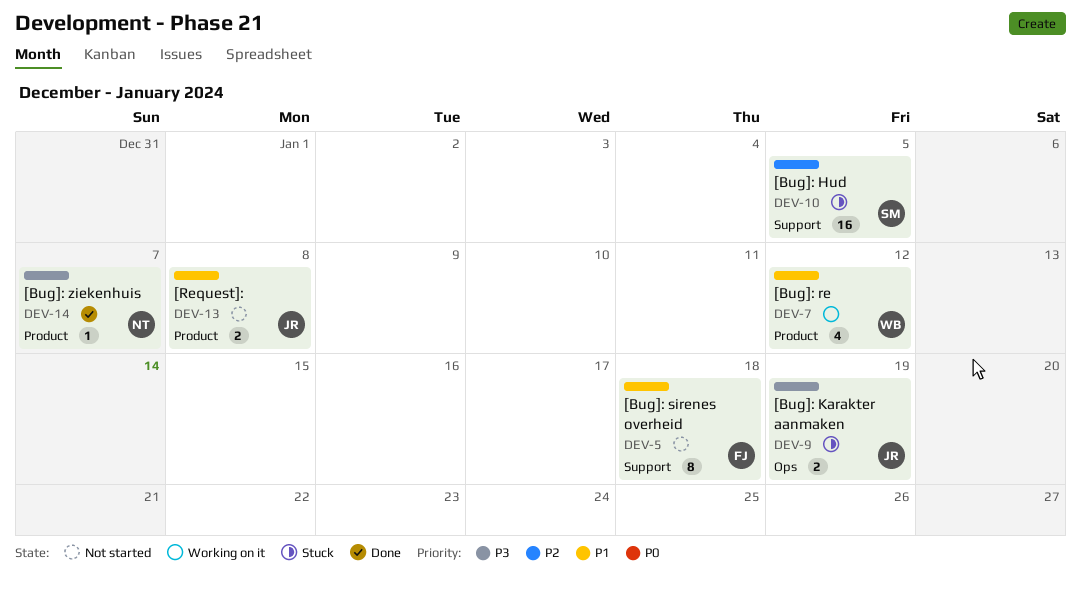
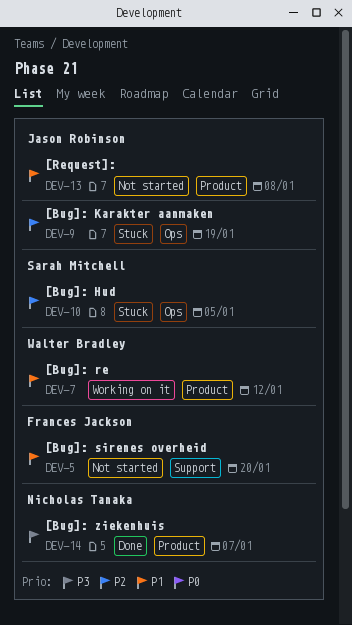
DEV-5, due: Jan 18 -> Jan 20
DEV-9, priority: P3 -> P2
DEV-10, label: Support -> Ops

